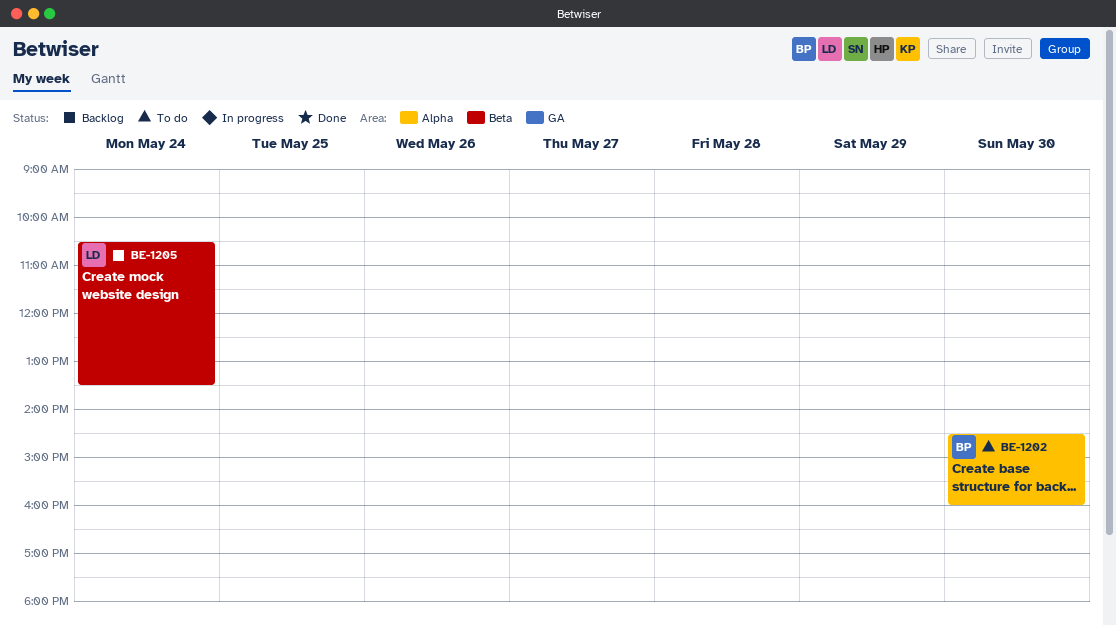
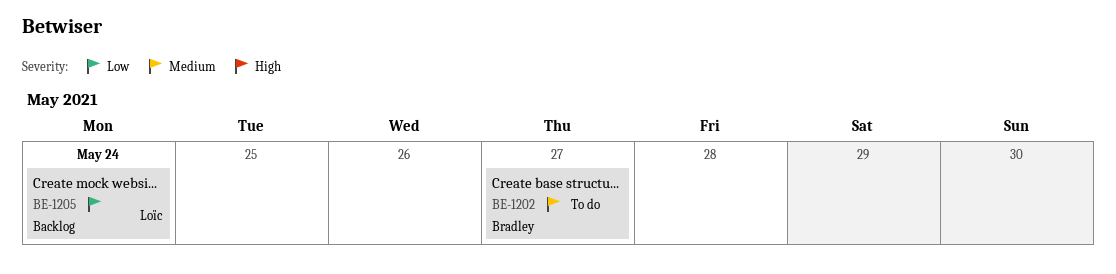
BE-1202, day: May 30 -> May 27

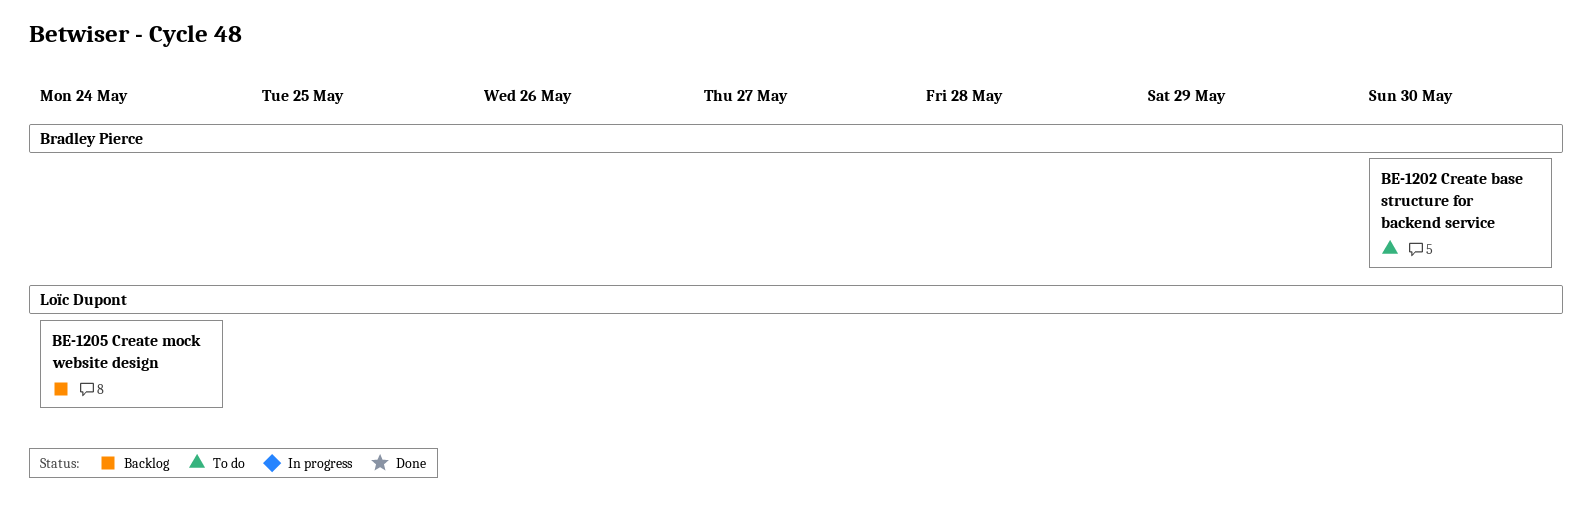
BE-1202, day: May 27 -> May 30

